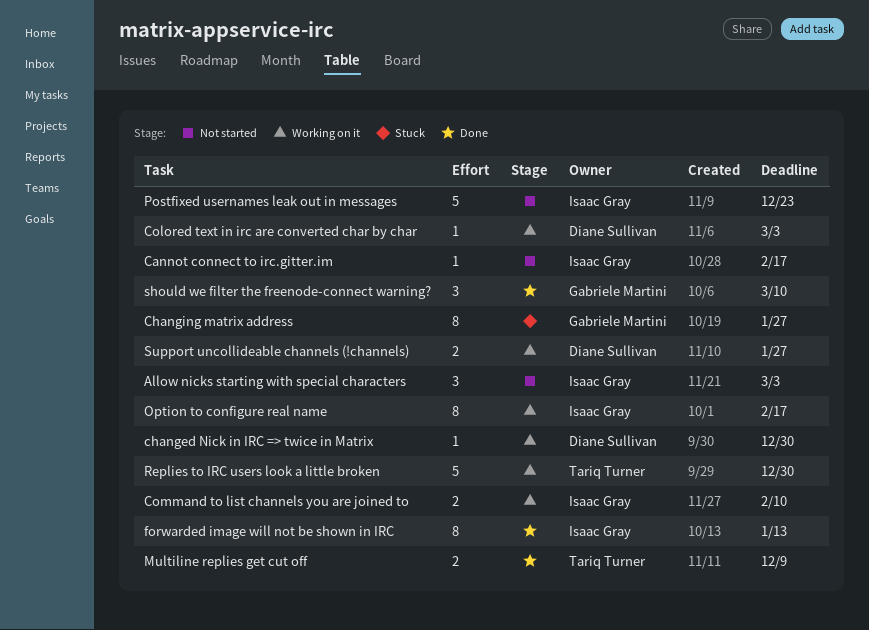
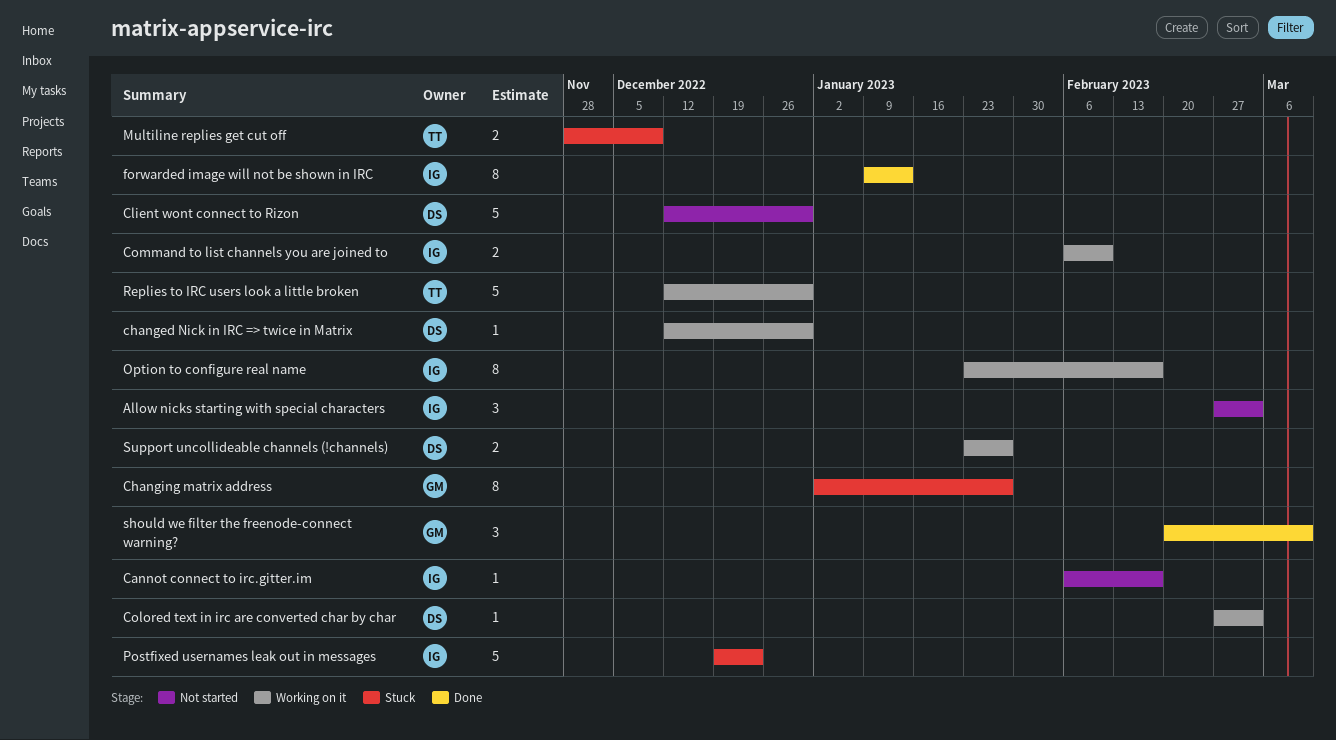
Client wont connect to Rizon: none -> present
Multiline replies get cut off, status: Done -> Stuck
Postfixed usernames leak out in messages, status: Not started -> Stuck

